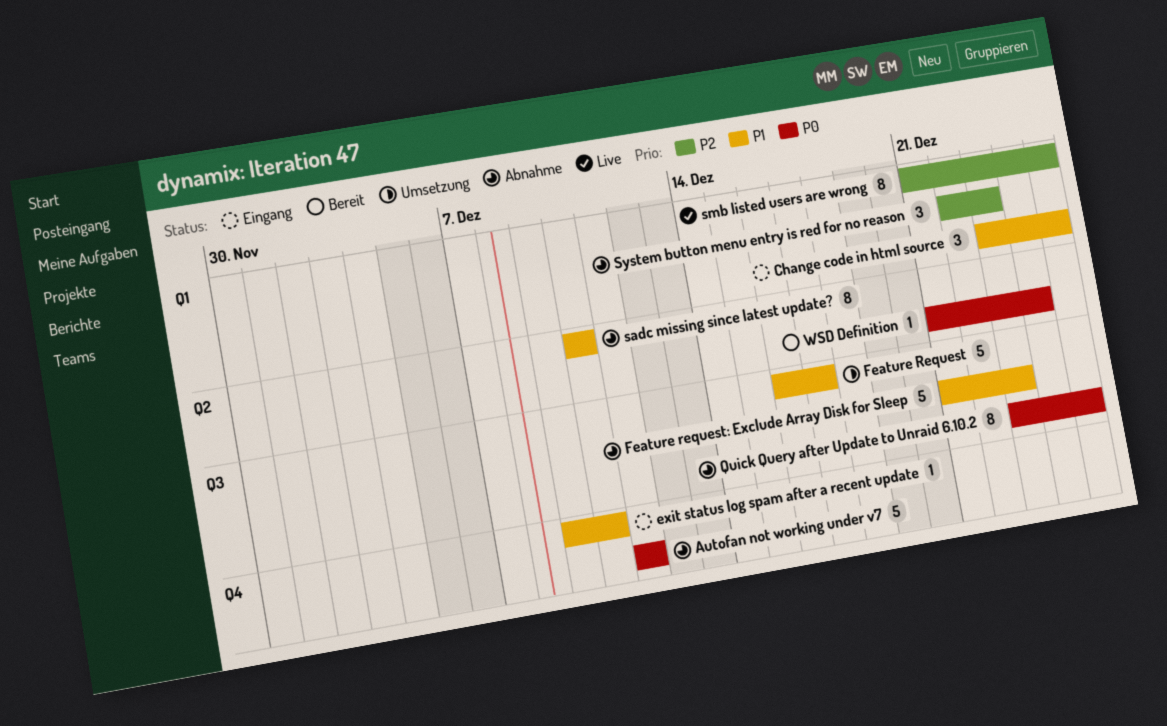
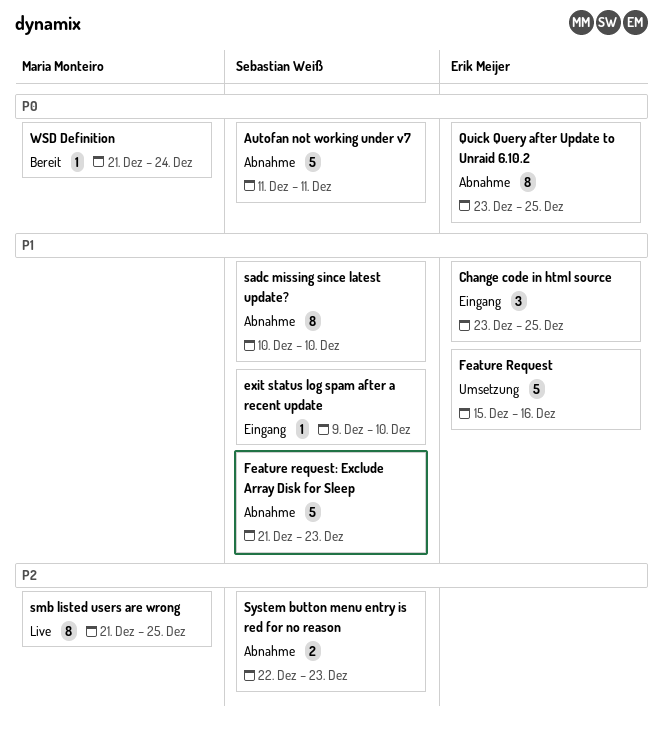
Feature Request, start: Dec 16 -> Dec 15
Feature Request, due: Dec 17 -> Dec 16
System button menu entry is red for no reason, estimate: 3 -> 2

